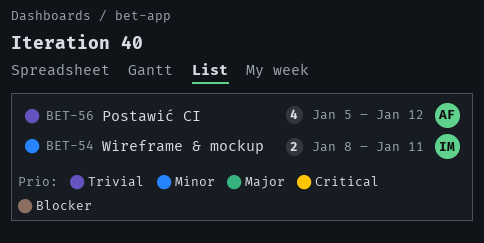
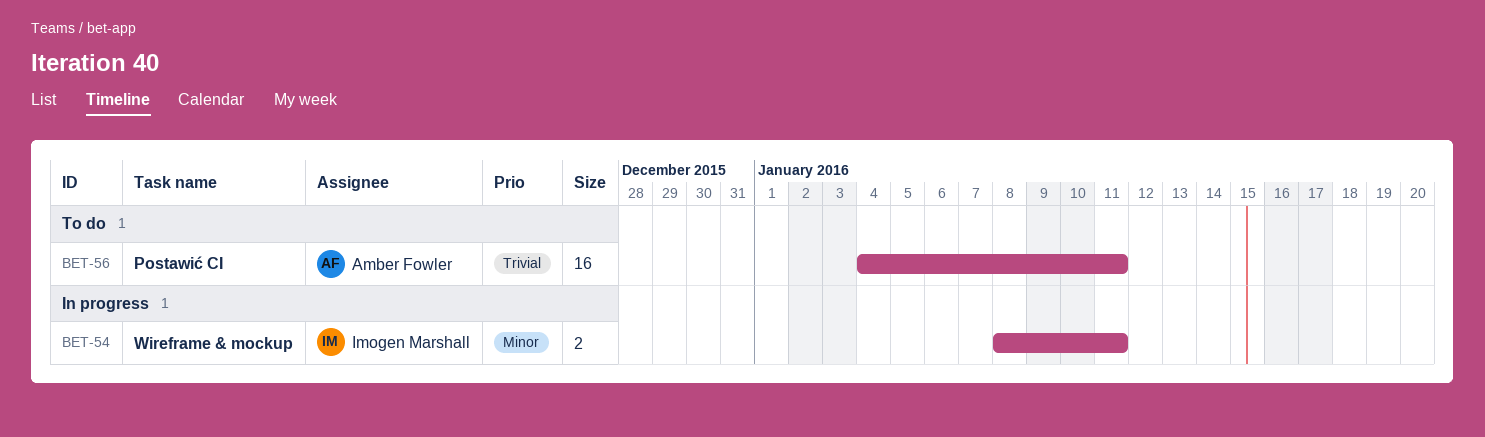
BET-56, estimate: 4 -> 16
BET-56, start: Jan 5 -> Jan 4
BET-56, due: Jan 12 -> Jan 11

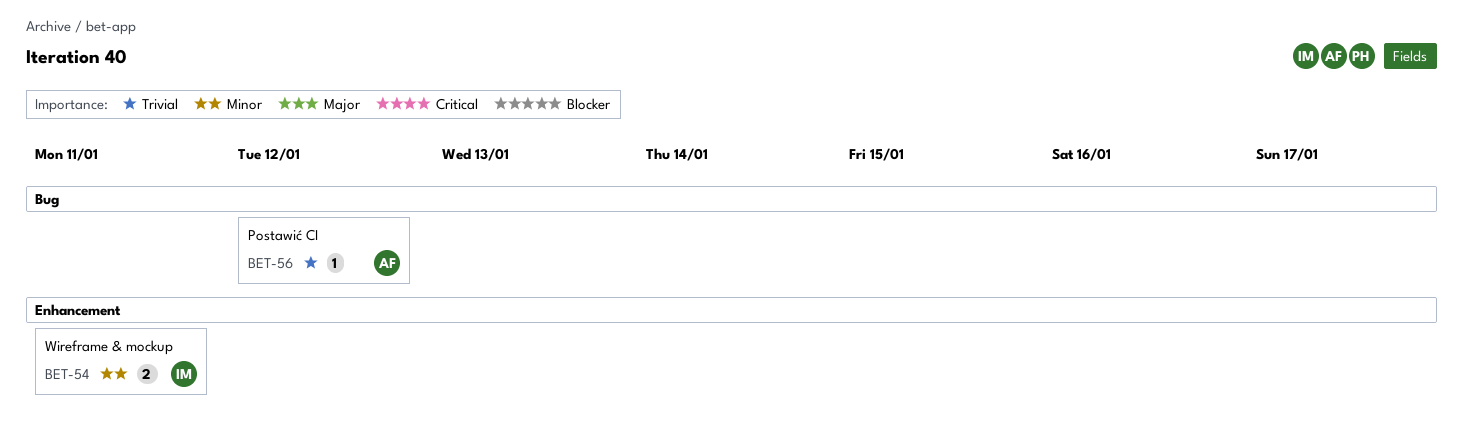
BET-56, estimate: 16 -> 1
BET-56, due: Jan 11 -> Jan 12

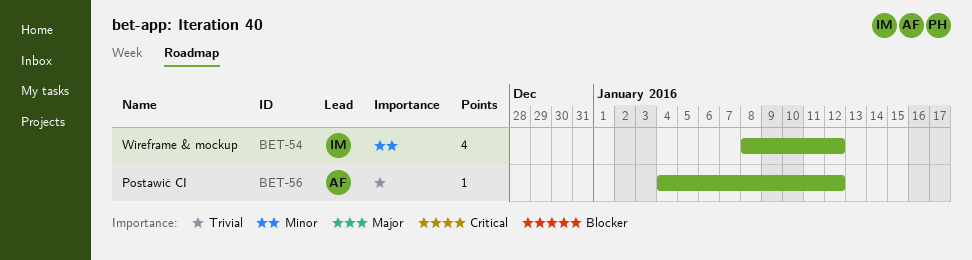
BET-54, estimate: 2 -> 4
BET-54, due: Jan 11 -> Jan 12

